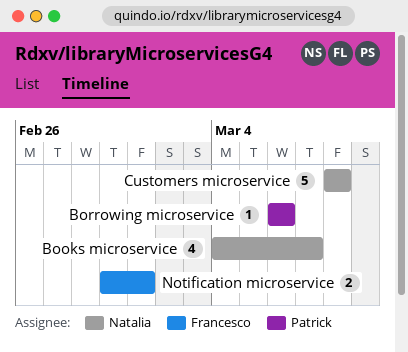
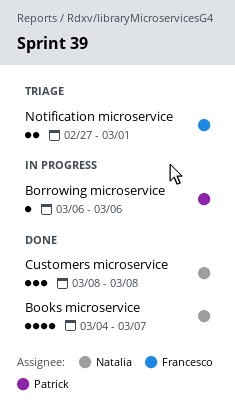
Customers microservice, estimate: 5 -> 3
Notification microservice, start: Feb 29 -> Feb 27

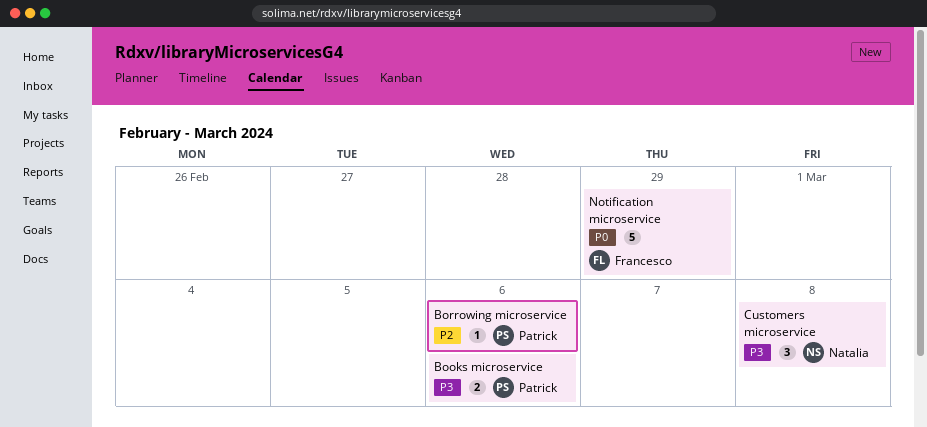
Books microservice, owner: Natalia -> Patrick
Books microservice, estimate: 4 -> 2
Books microservice, due: Mar 7 -> Mar 6
Notification microservice, estimate: 2 -> 5
Notification microservice, due: Mar 1 -> Feb 29

